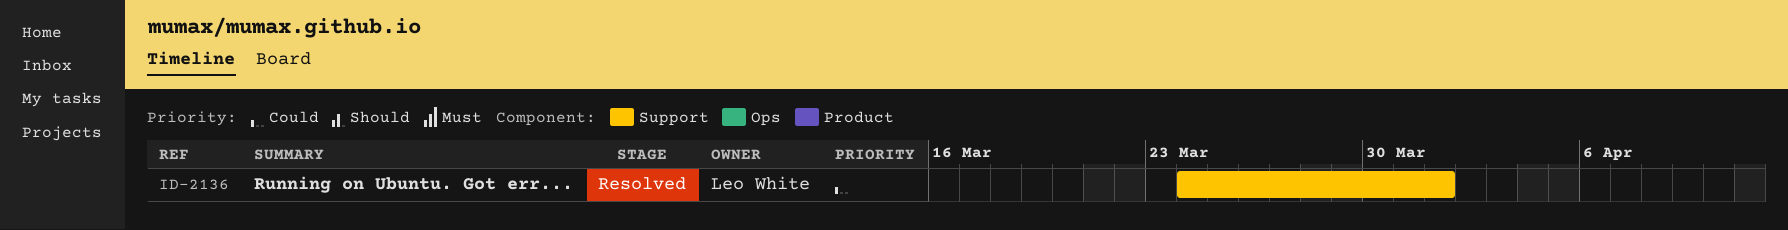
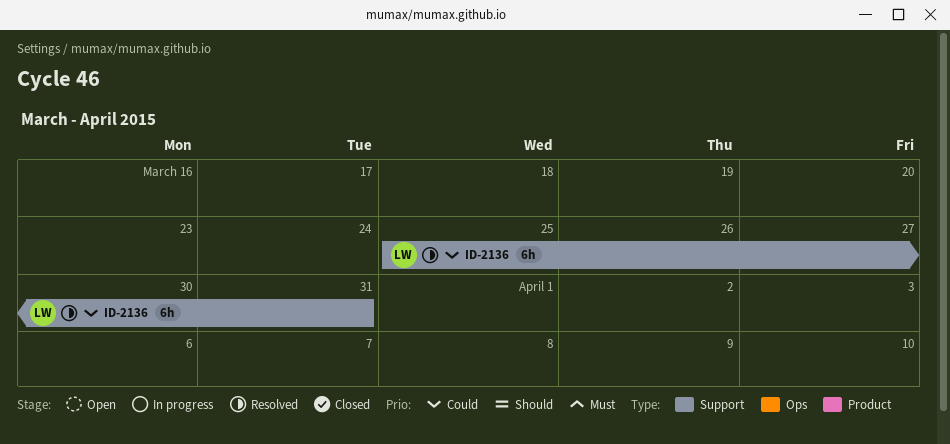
ID-2136, start: Mar 24 -> Mar 25
ID-2136, due: Apr 1 -> Mar 31

